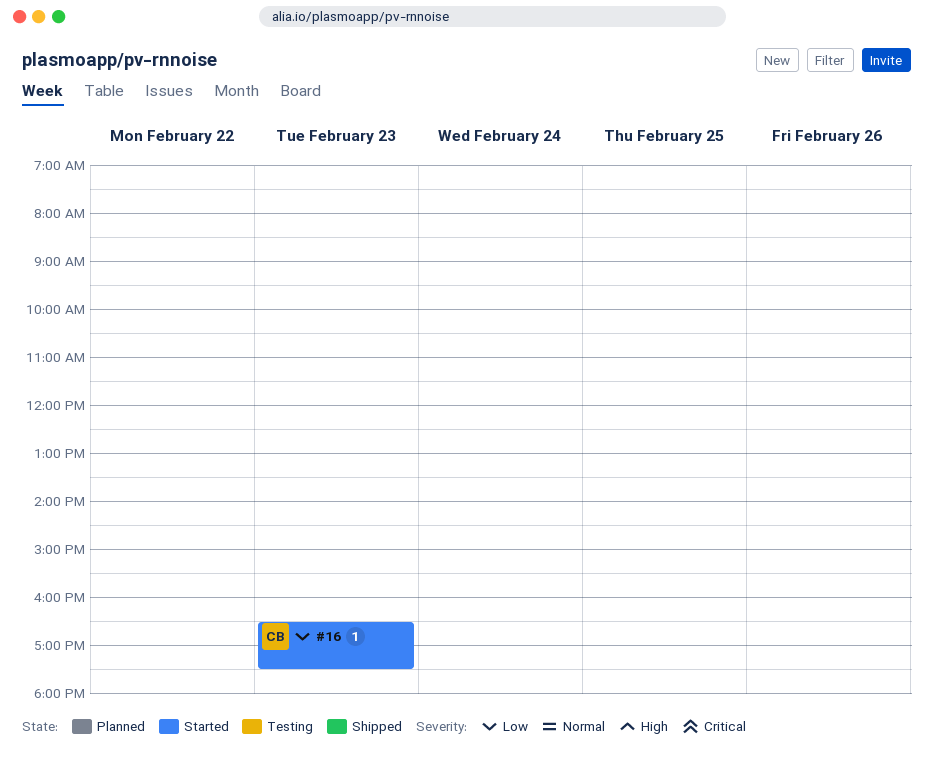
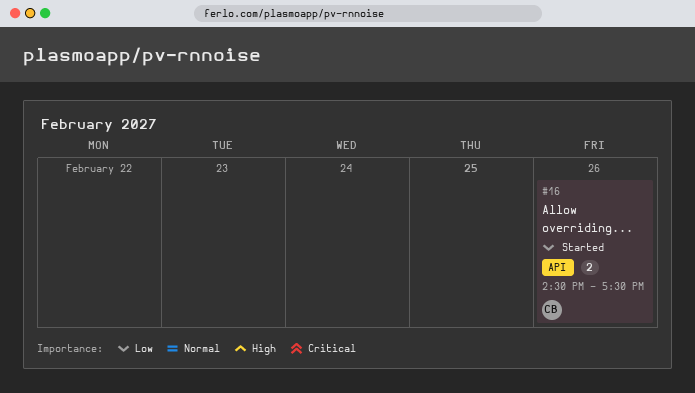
#16, estimate: 1 -> 2
#16, day: Feb 23 -> Feb 26
#16, begins: 16:30 -> 14:30

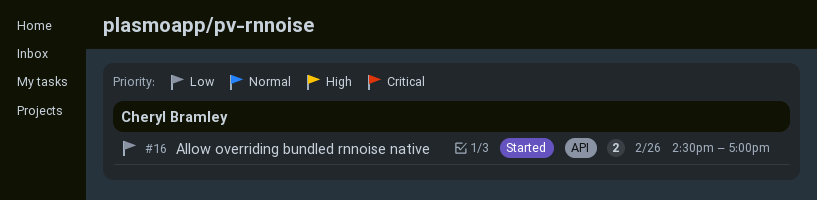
#16, ends: 17:30 -> 17:00

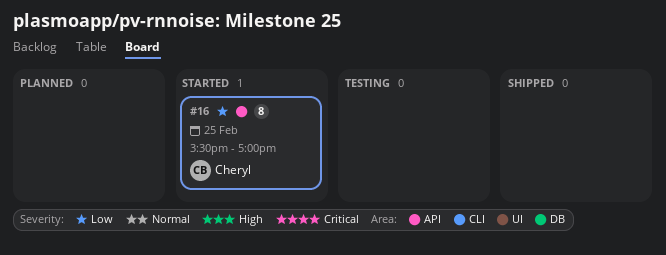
#16, estimate: 2 -> 8
#16, day: Feb 26 -> Feb 25
#16, begins: 14:30 -> 15:30

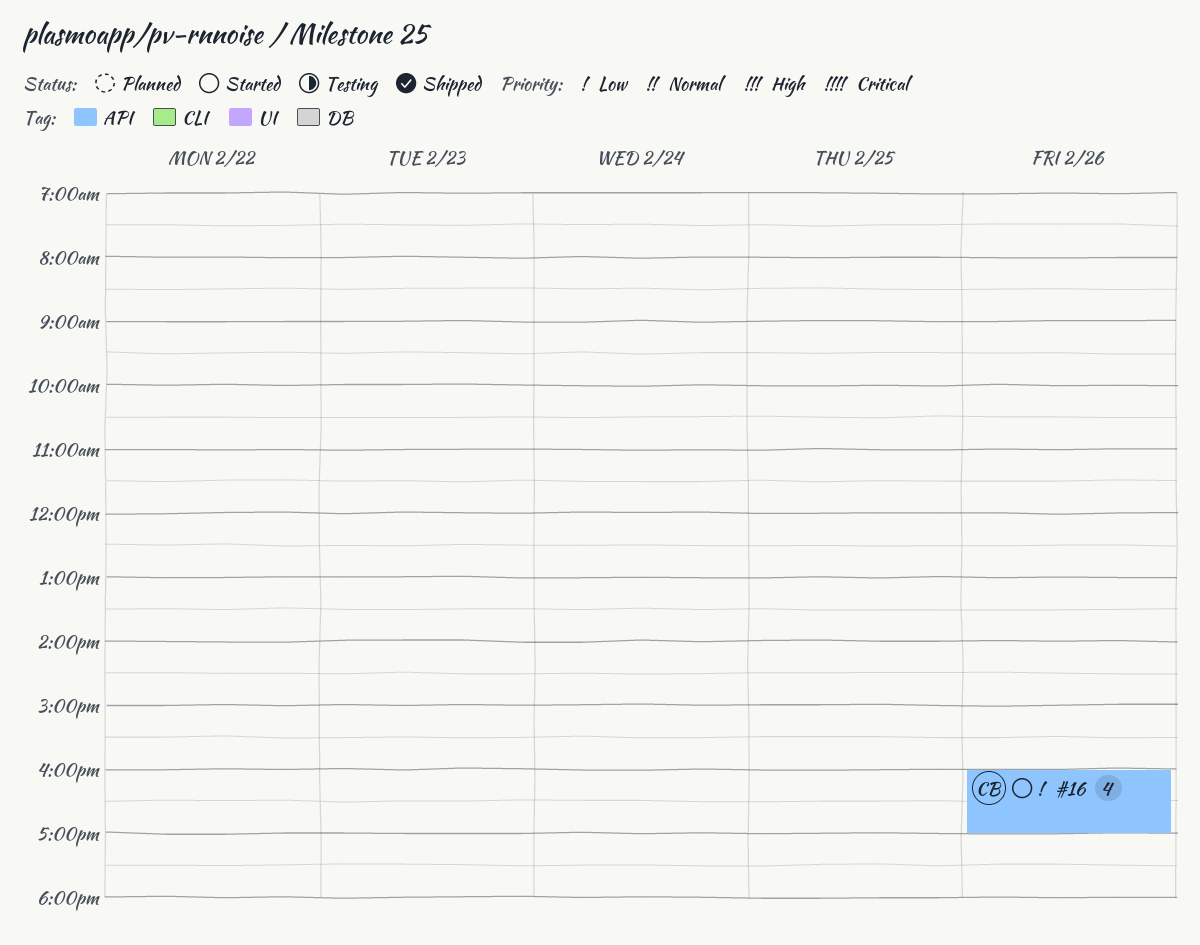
#16, estimate: 8 -> 4
#16, day: Feb 25 -> Feb 26
#16, begins: 15:30 -> 16:00

